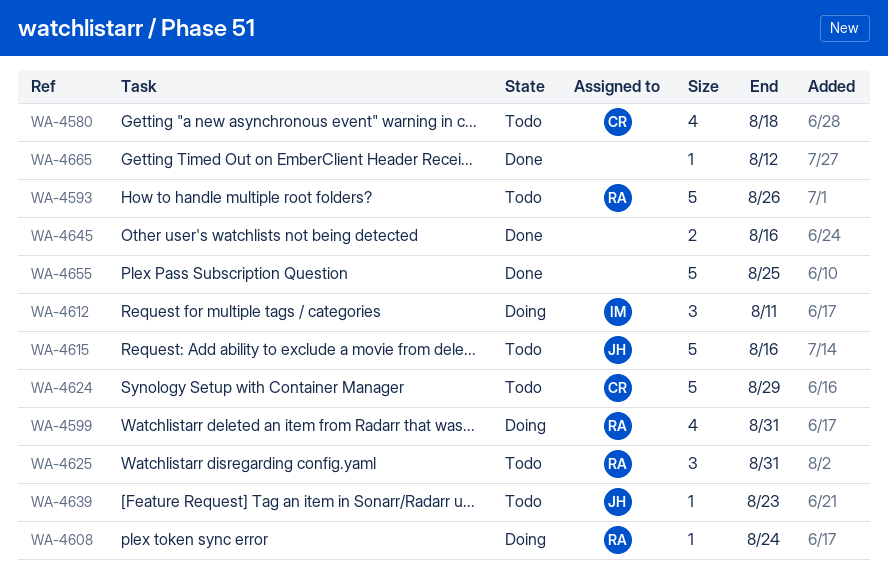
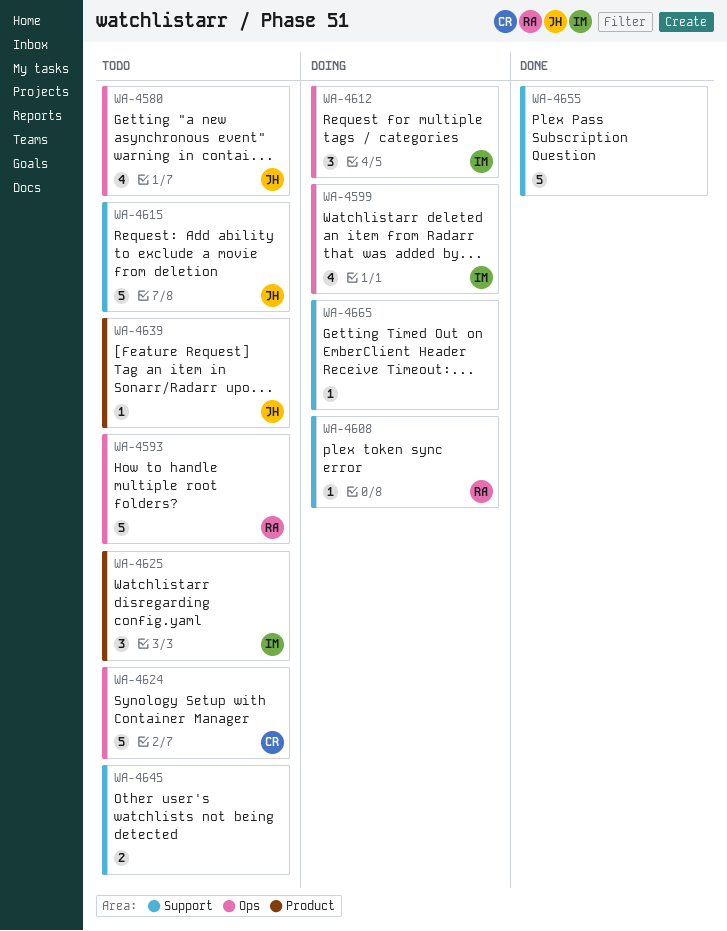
WA-4580, owner: CR -> JH
WA-4599, owner: RA -> IM
WA-4625, owner: RA -> IM
WA-4645, status: Done -> Todo
WA-4665, status: Done -> Doing

